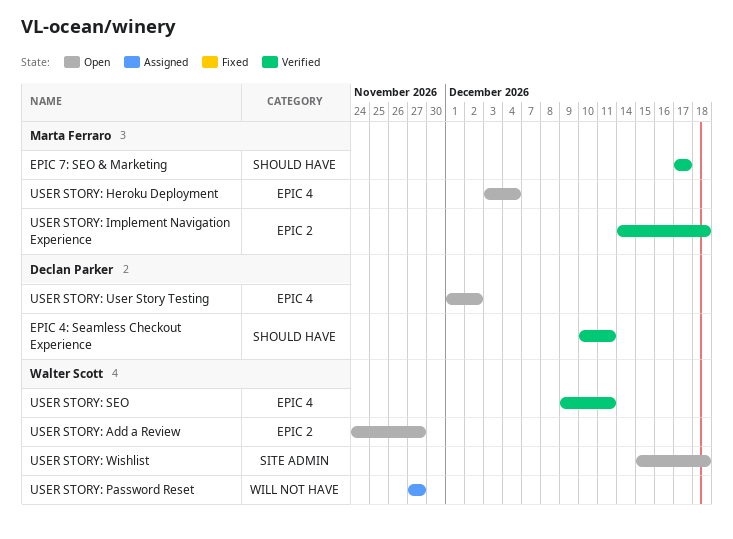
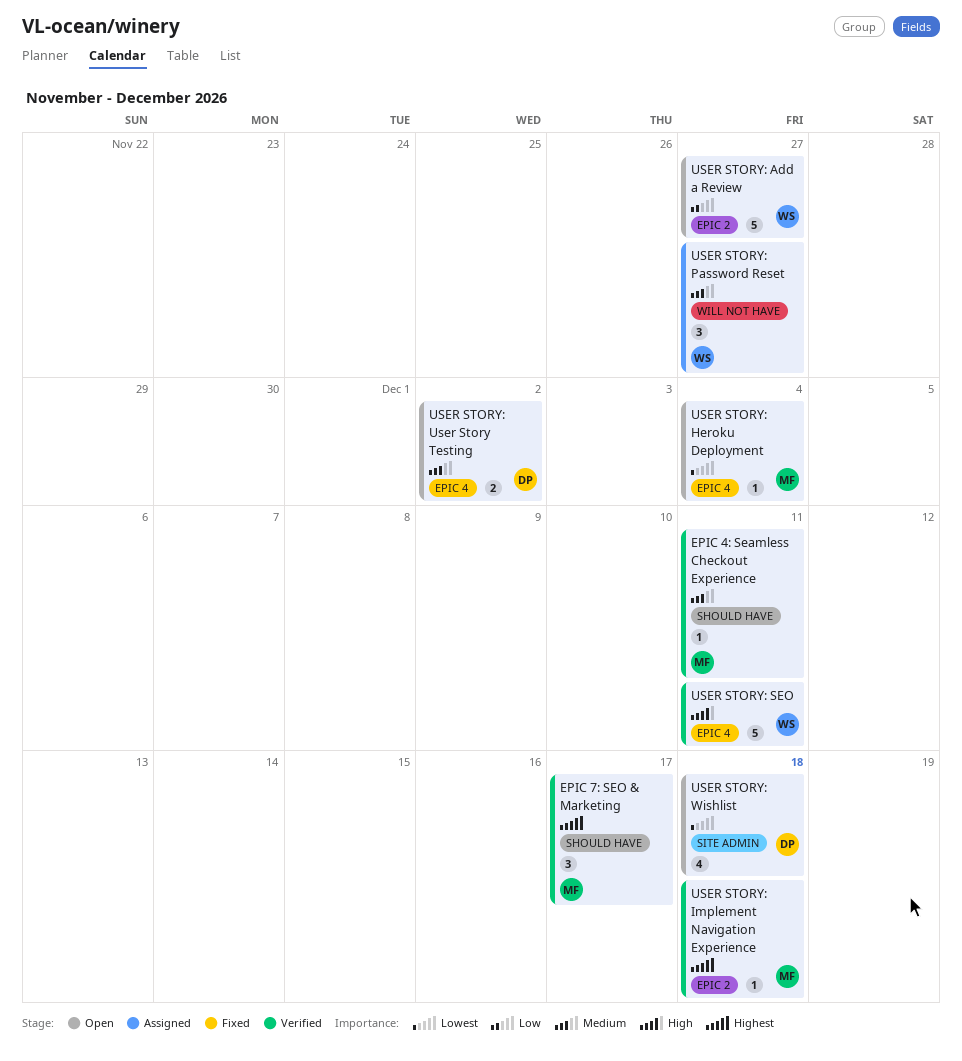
EPIC 4: Seamless Checkout Experience, owner: Declan Parker -> Marta Ferraro
USER STORY: Wishlist, owner: Walter Scott -> Declan Parker

